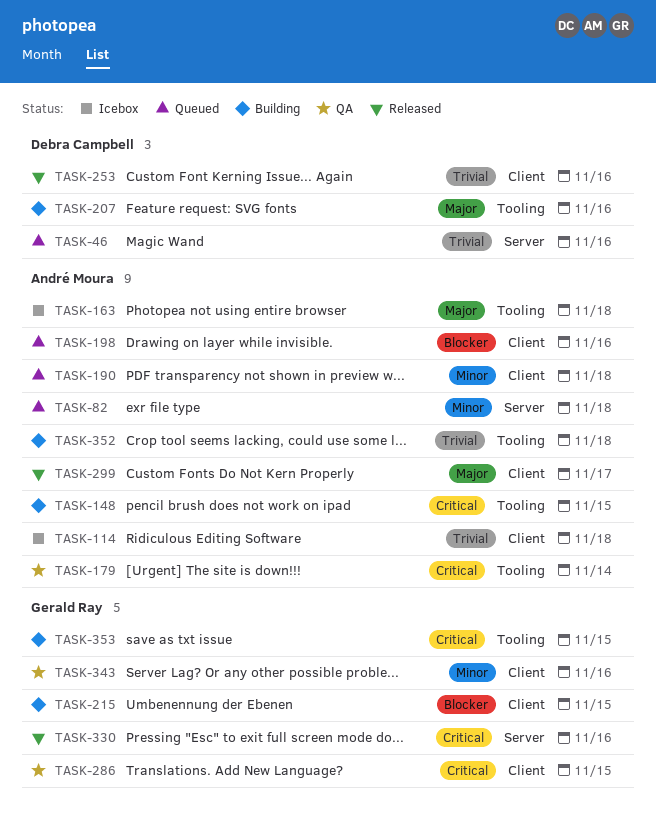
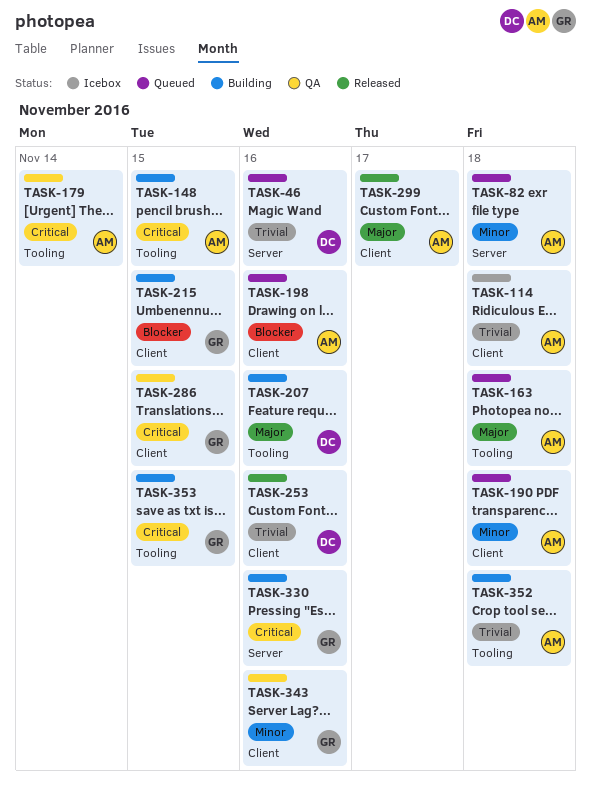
TASK-163, status: Icebox -> Queued
TASK-330, status: Released -> Building

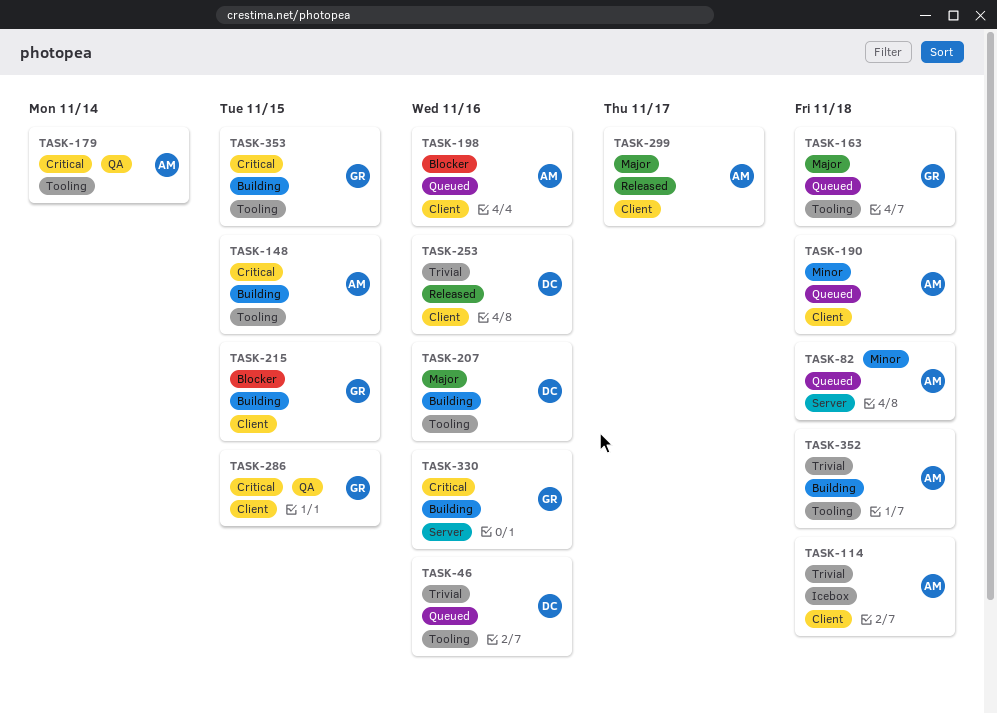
TASK-46, label: Server -> Tooling
TASK-163, owner: AM -> GR
TASK-343: present -> none

